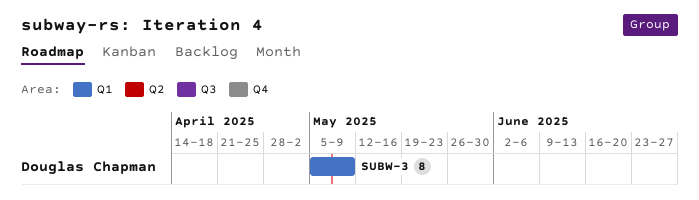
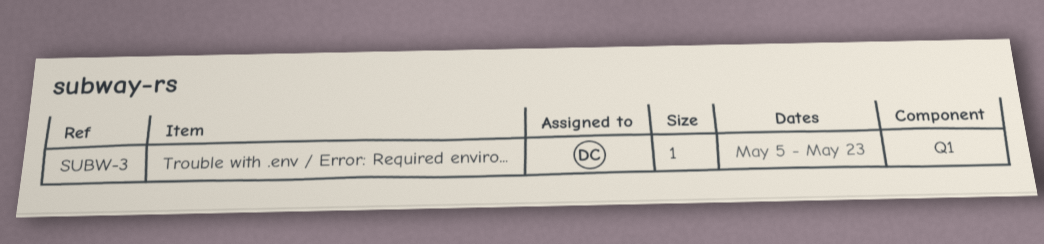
SUBW-3, estimate: 8 -> 1
SUBW-3, due: May 9 -> May 23

